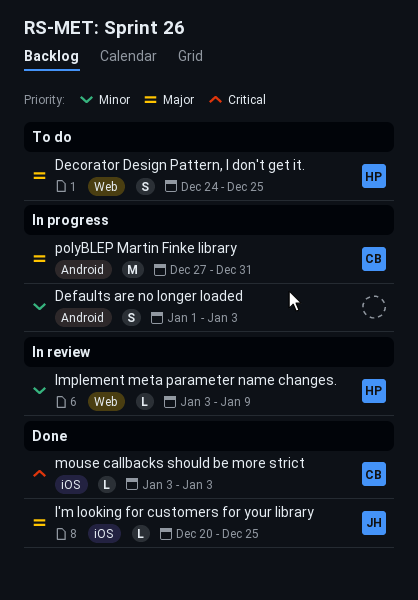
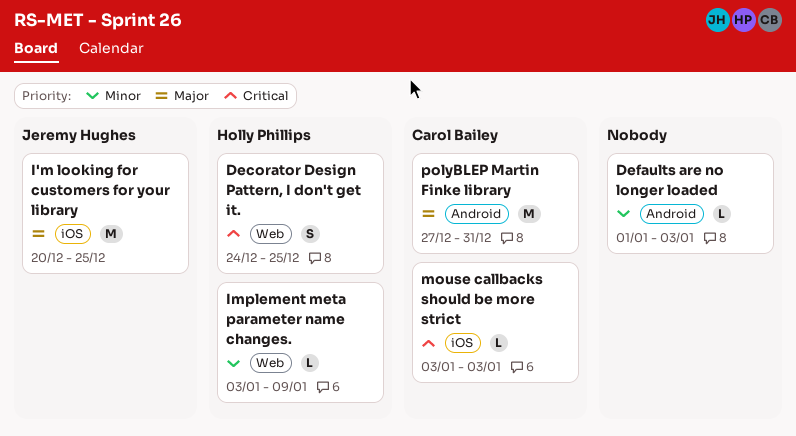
Decorator Design Pattern, I don't get it., priority: Major -> Critical
Defaults are no longer loaded, estimate: S -> L
I'm looking for customers for your library, estimate: L -> M

